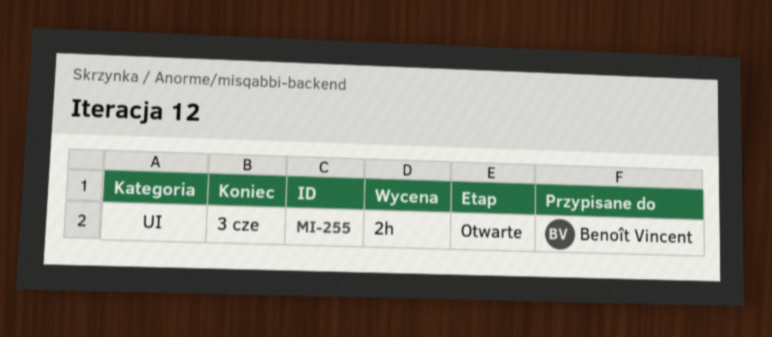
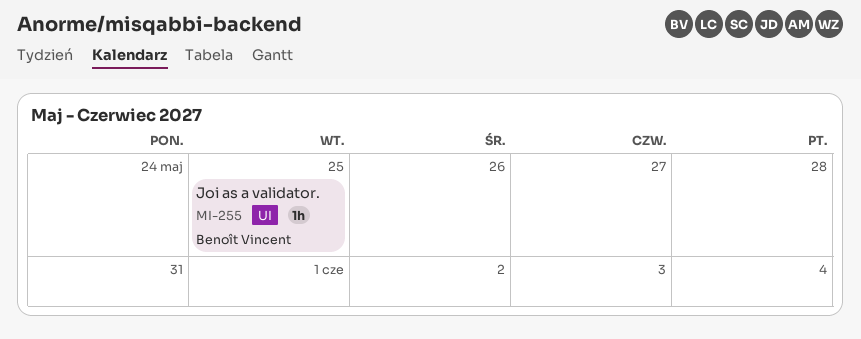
MI-255, estimate: 2h -> 1h
MI-255, due: Jun 3 -> May 25

